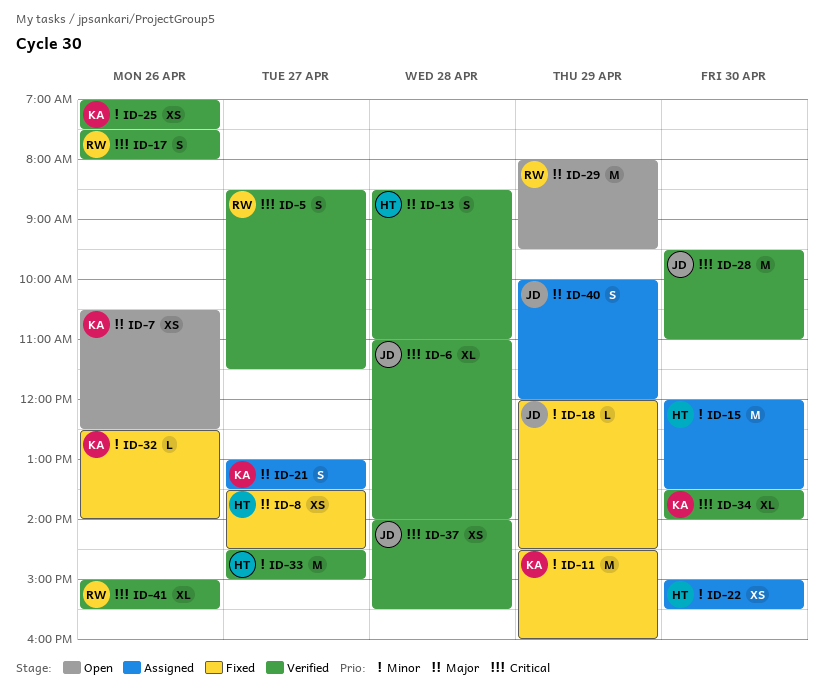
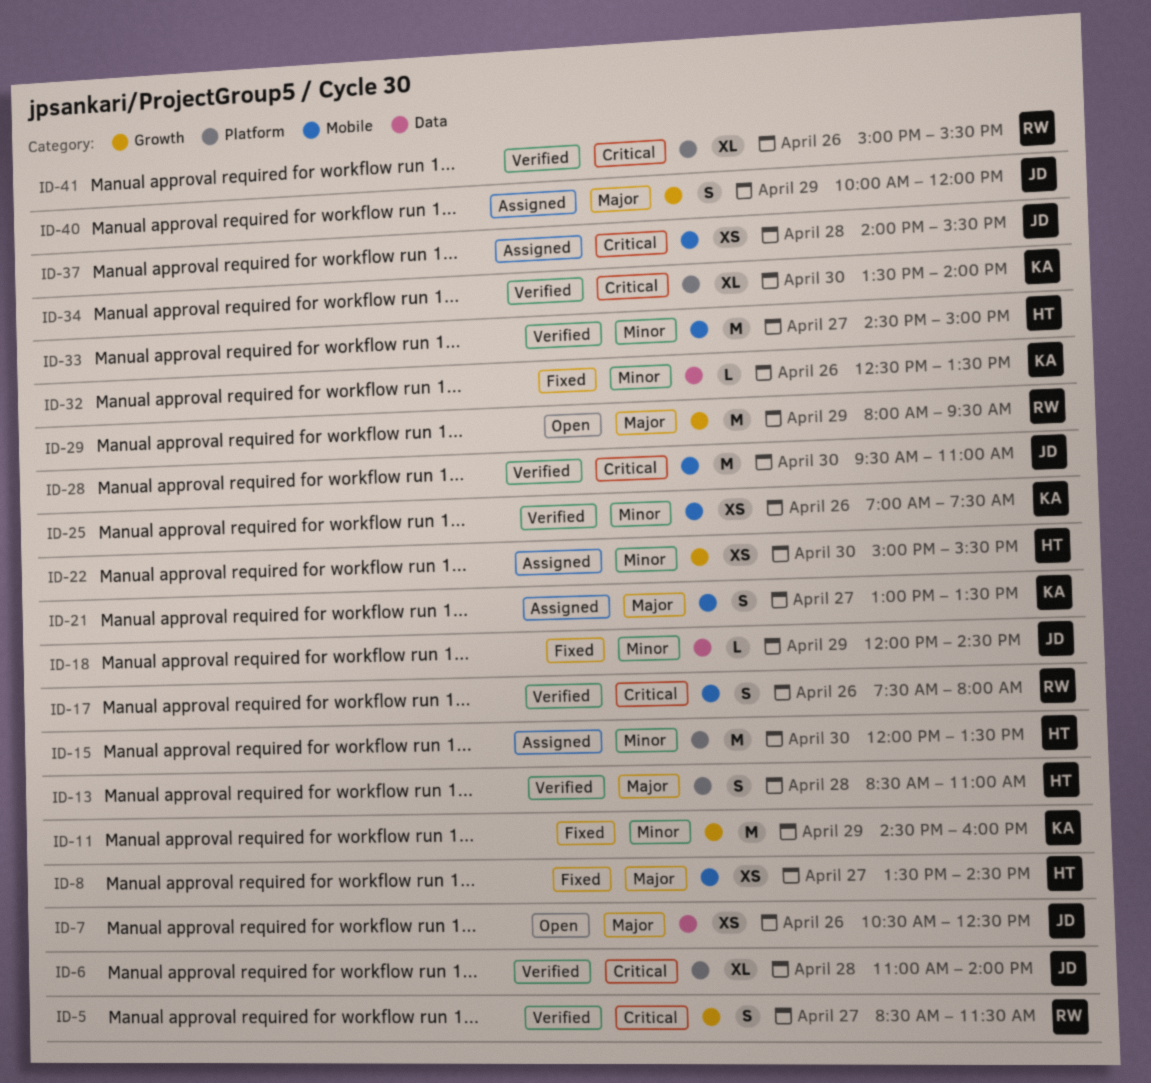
ID-7, owner: KA -> JD
ID-32, ends: 14:00 -> 13:30
ID-37, status: Verified -> Assigned

